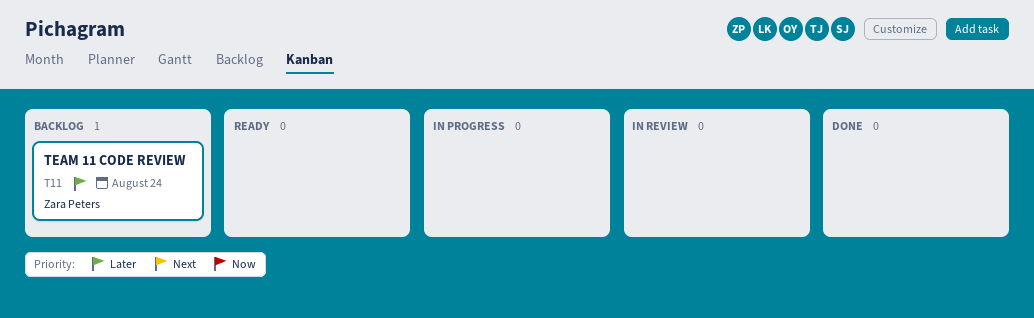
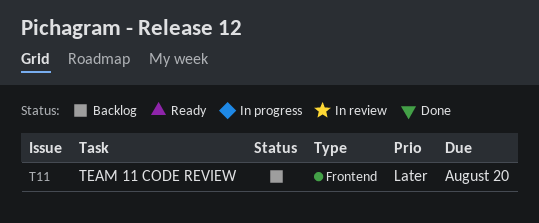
T11, due: Aug 24 -> Aug 20

